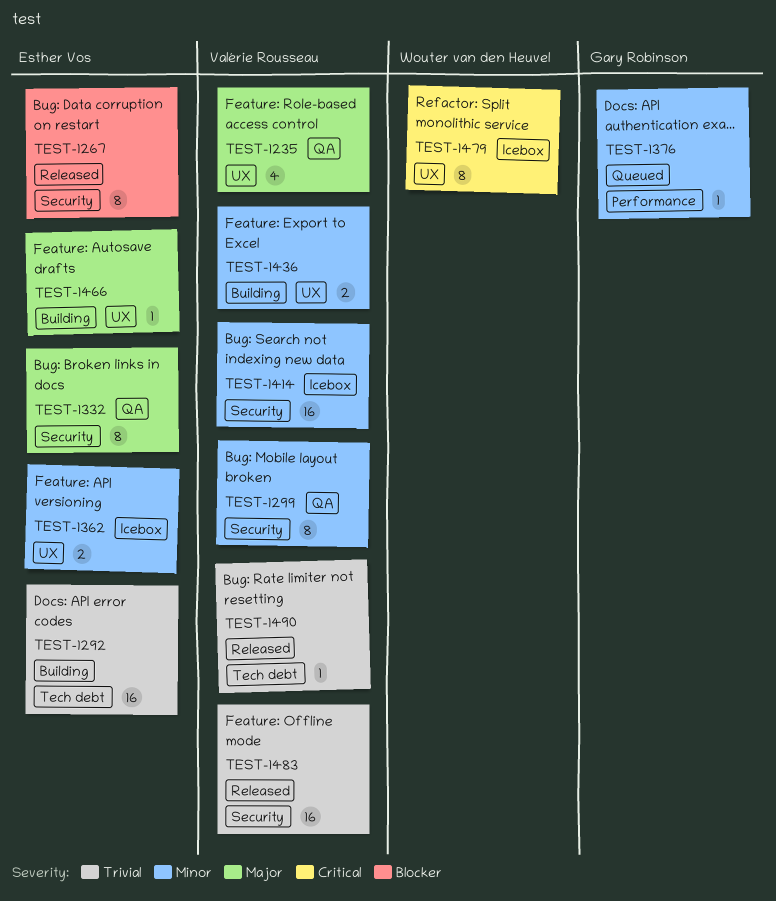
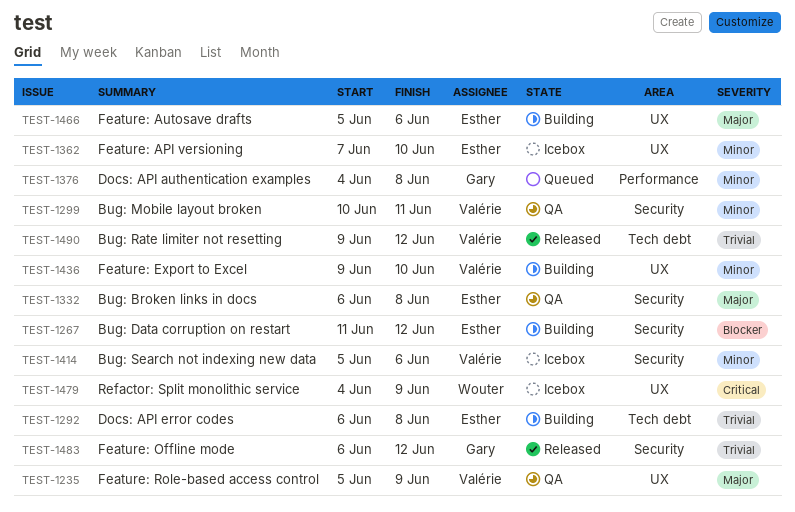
TEST-1267, status: Released -> Building
TEST-1483, owner: Valérie Rousseau -> Gary Robinson

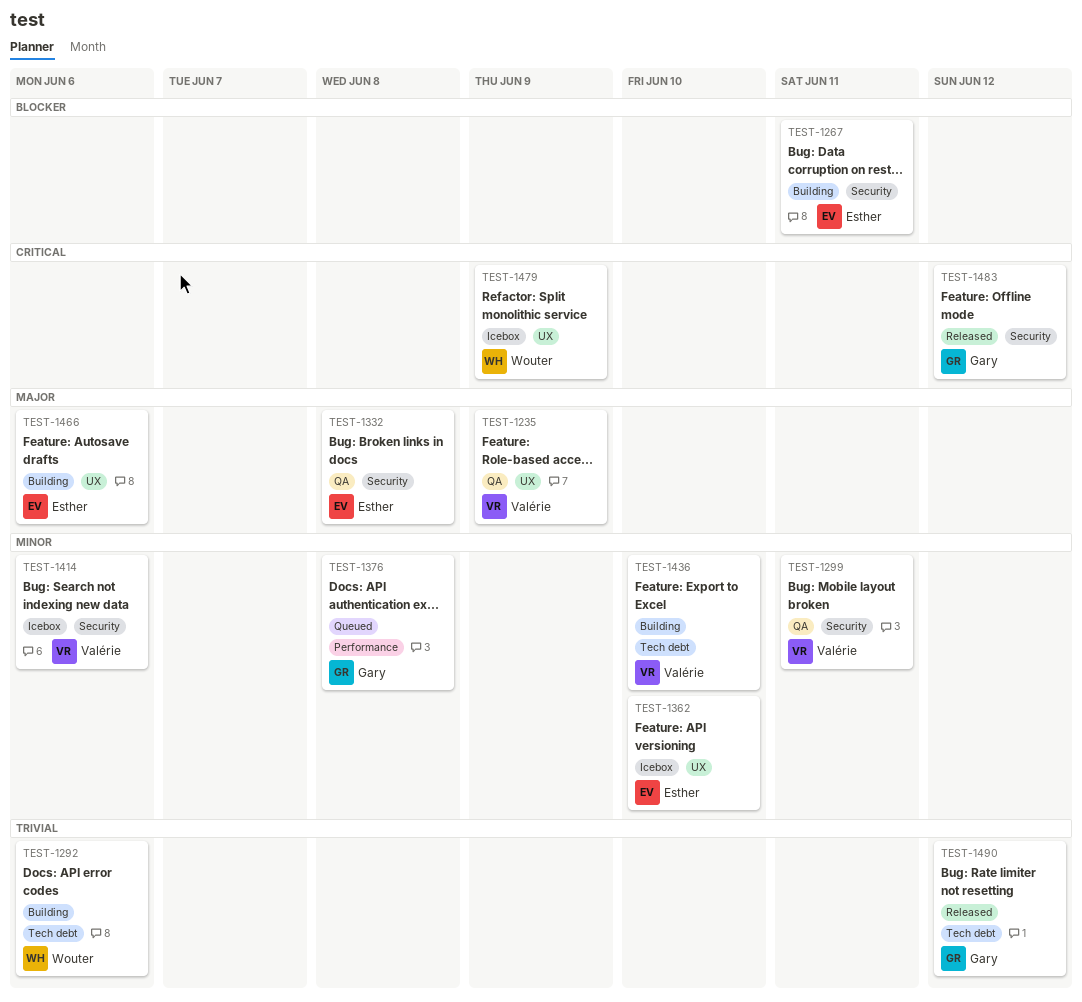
TEST-1267, due: Jun 12 -> Jun 11
TEST-1292, owner: Esther -> Wouter
TEST-1292, due: Jun 8 -> Jun 6
TEST-1436, label: UX -> Tech debt
TEST-1483, priority: Trivial -> Critical
TEST-1490, owner: Valérie -> Gary

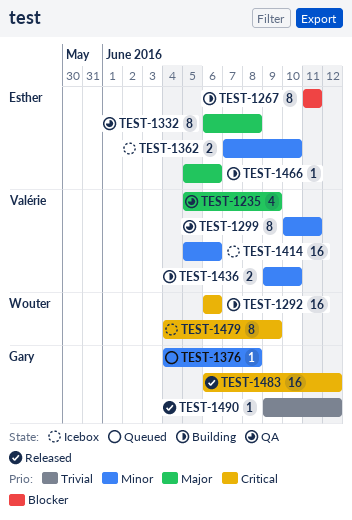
TEST-1292, priority: Trivial -> Critical

